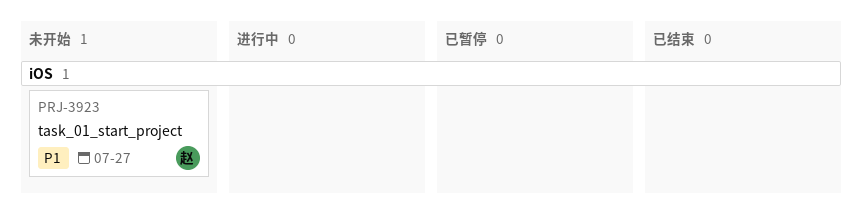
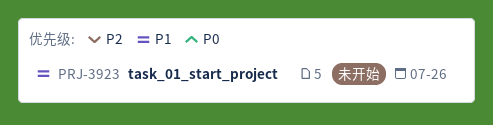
PRJ-3923, due: Jul 27 -> Jul 26

